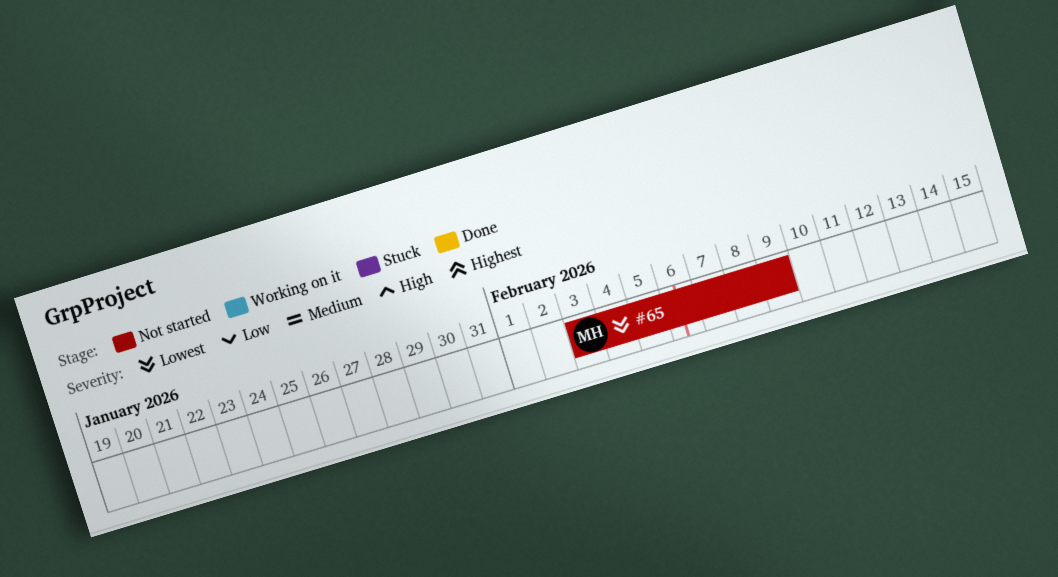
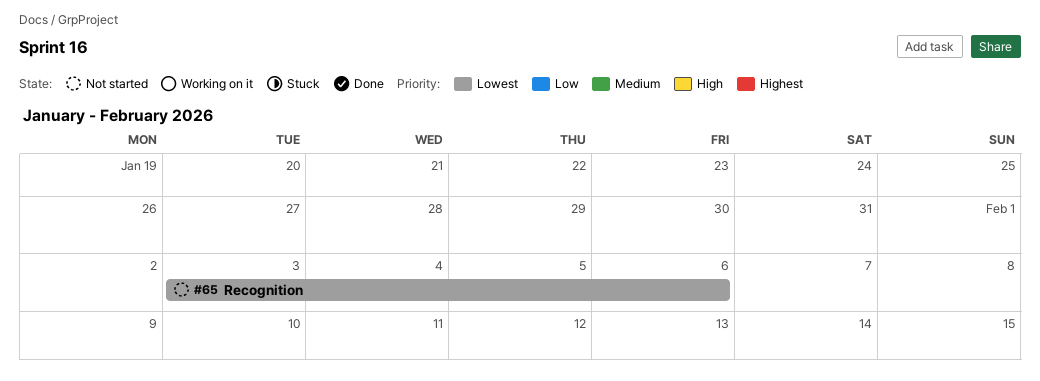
#65, due: Feb 9 -> Feb 6

